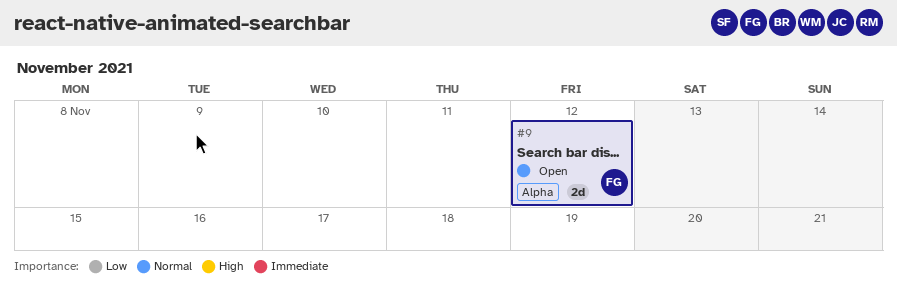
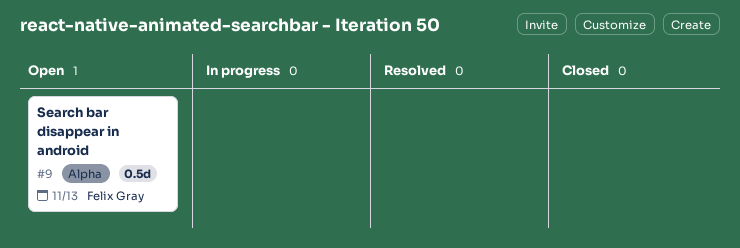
#9, estimate: 2d -> 0.5d
#9, due: Nov 12 -> Nov 13

